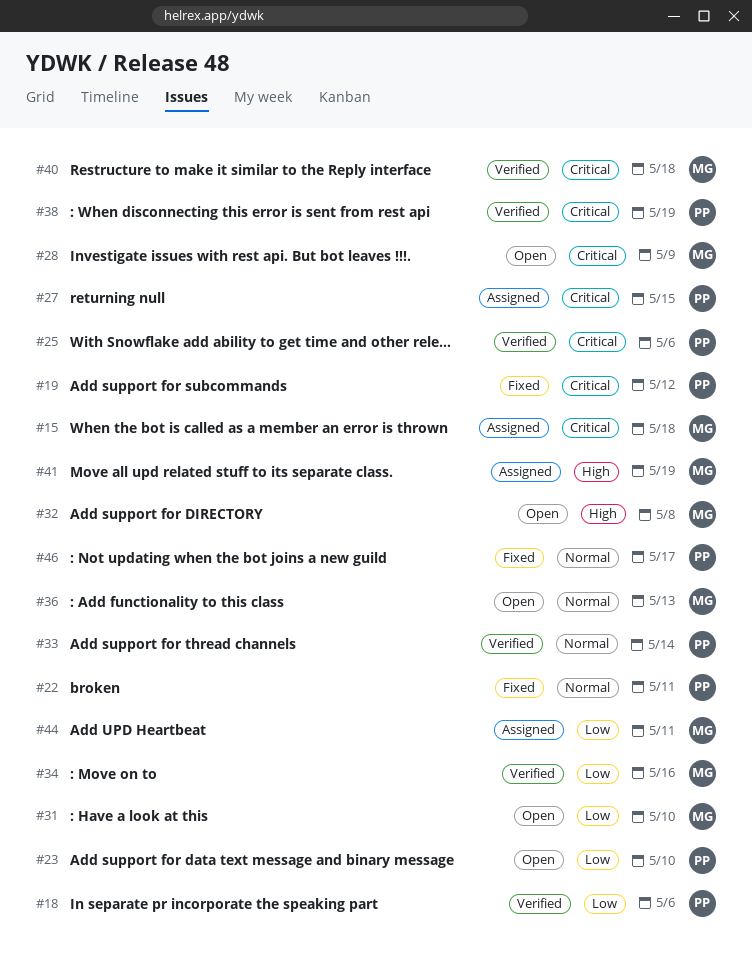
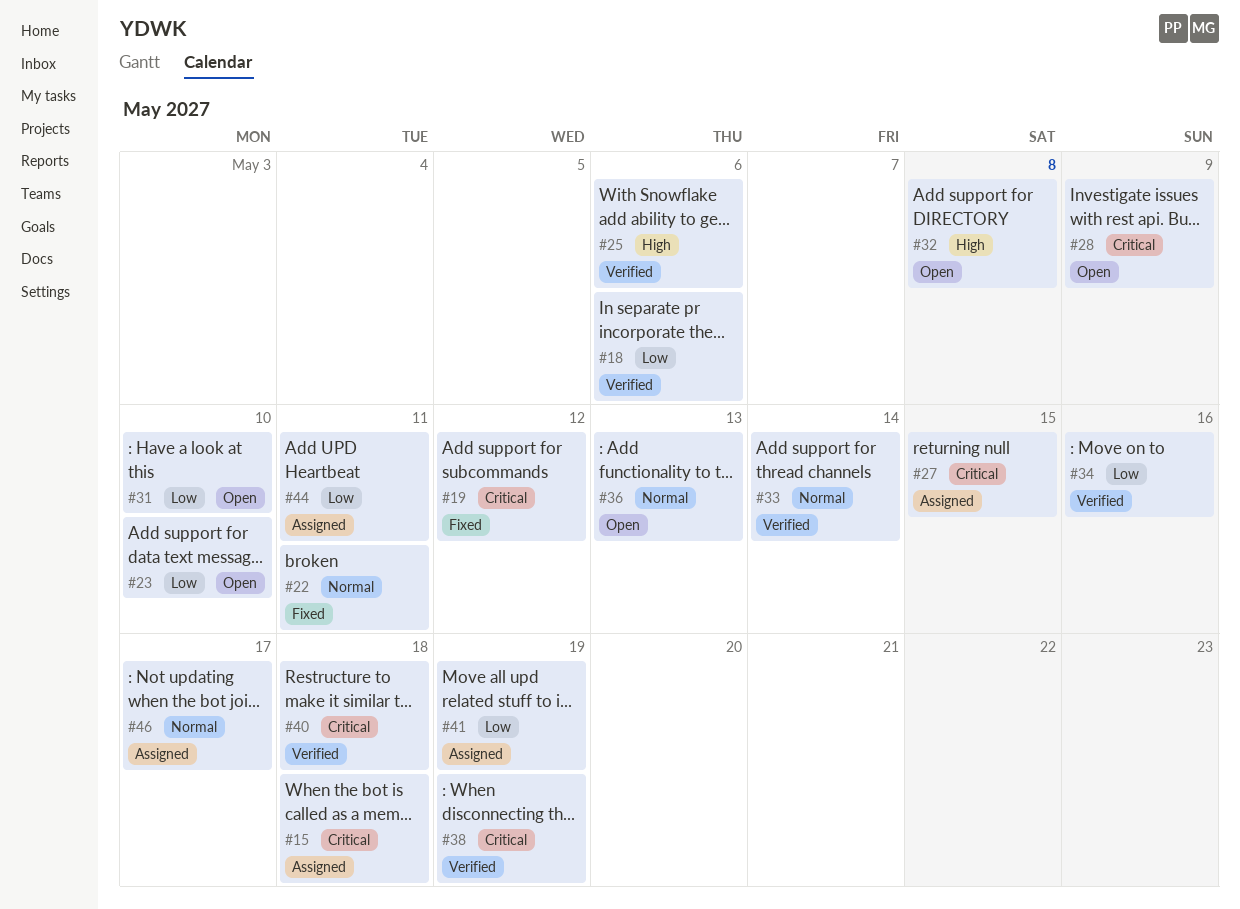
#25, priority: Critical -> High
#41, priority: High -> Low
#46, status: Fixed -> Assigned

